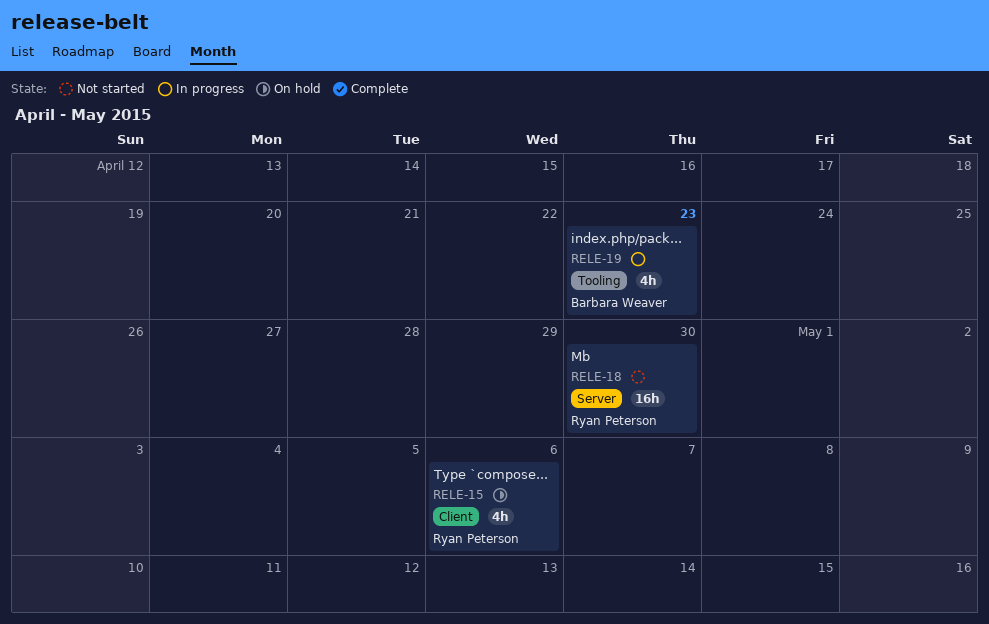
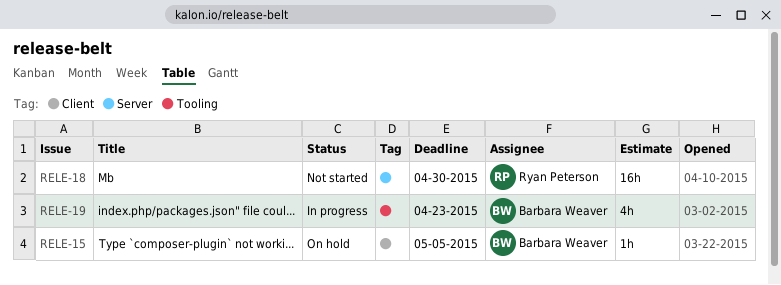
RELE-15, owner: Ryan Peterson -> Barbara Weaver
RELE-15, estimate: 4h -> 1h
RELE-15, due: May 6 -> May 5

